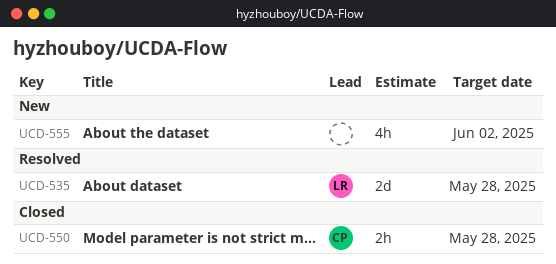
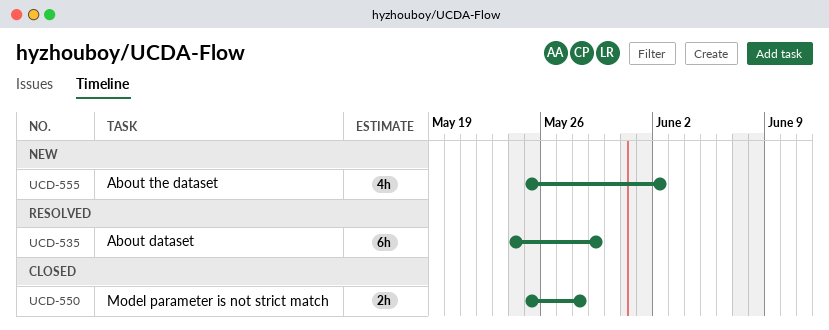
UCD-535, estimate: 2d -> 6h
UCD-535, due: May 28 -> May 29

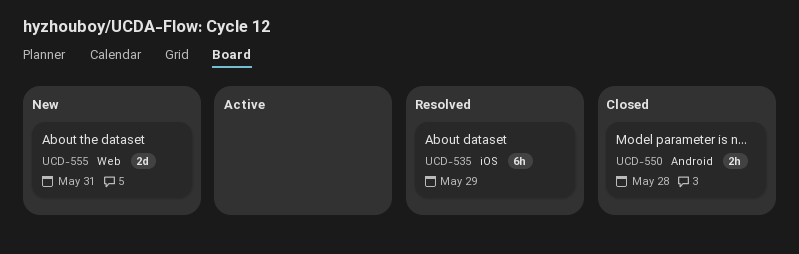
UCD-555, estimate: 4h -> 2d
UCD-555, due: Jun 2 -> May 31

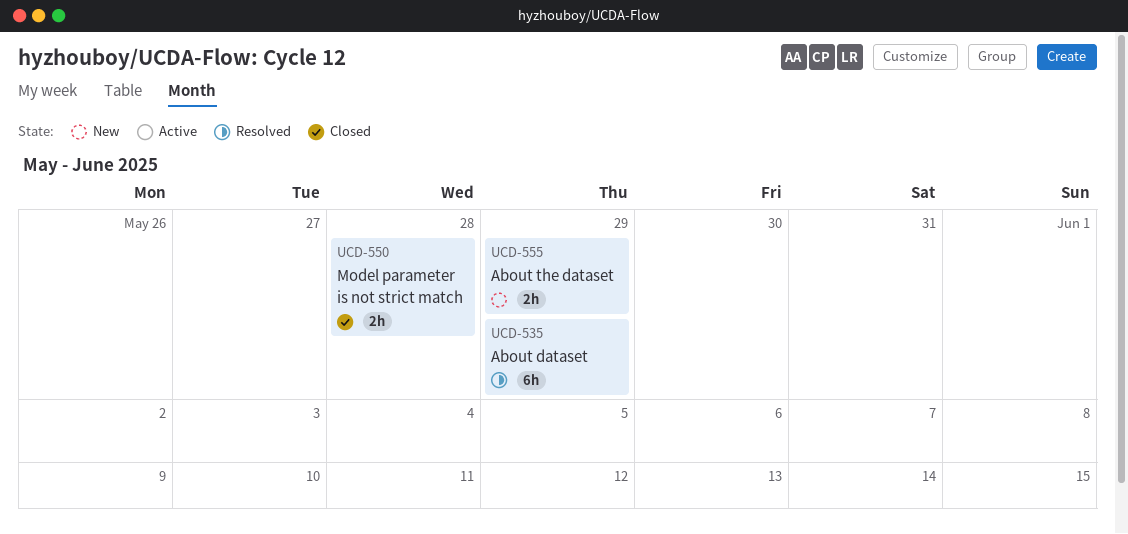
UCD-555, estimate: 2d -> 2h
UCD-555, due: May 31 -> May 29

